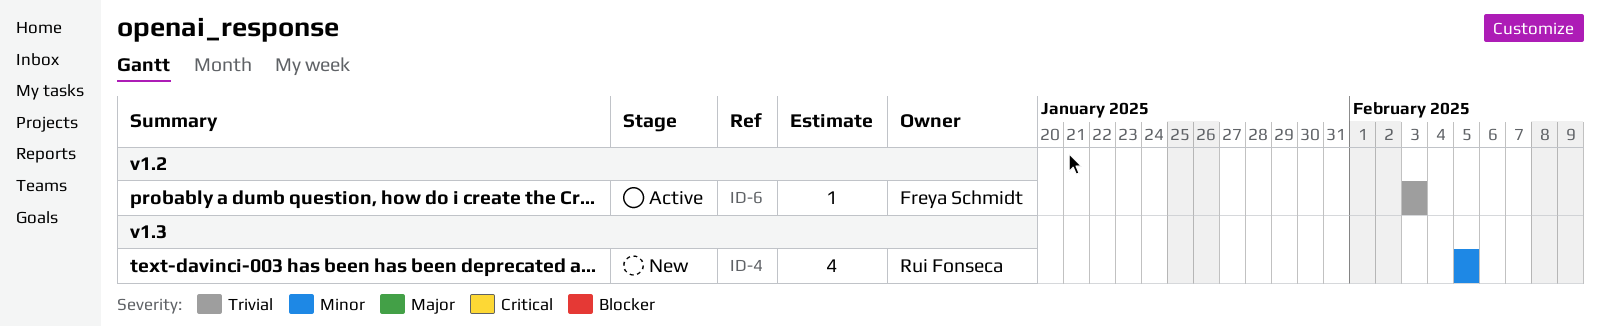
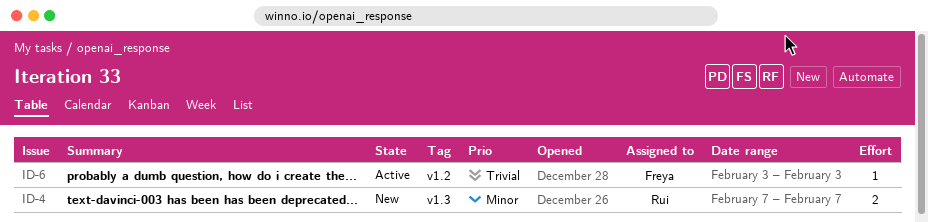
ID-4, estimate: 4 -> 2
ID-4, start: Feb 5 -> Feb 7
ID-4, due: Feb 5 -> Feb 7

